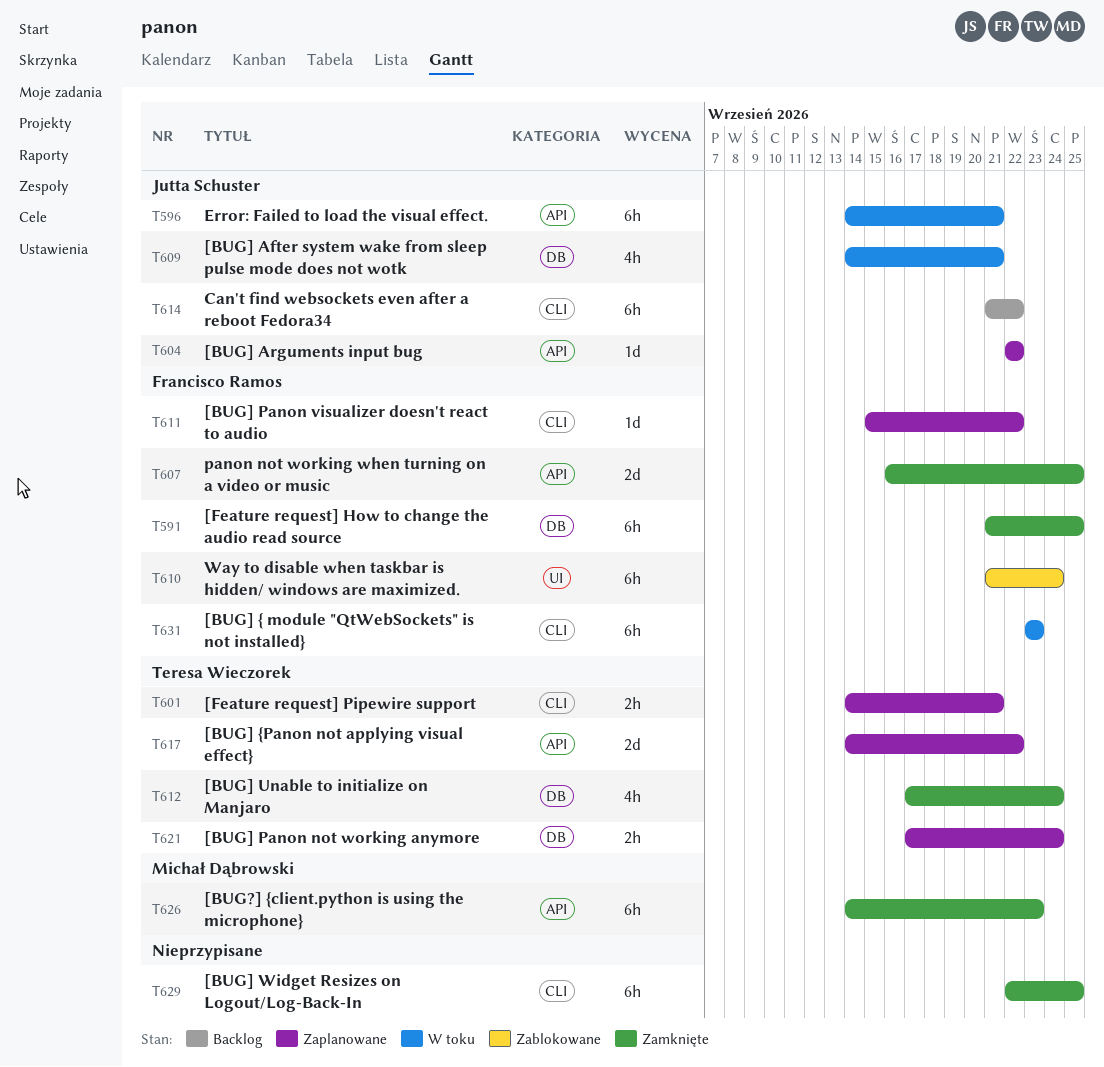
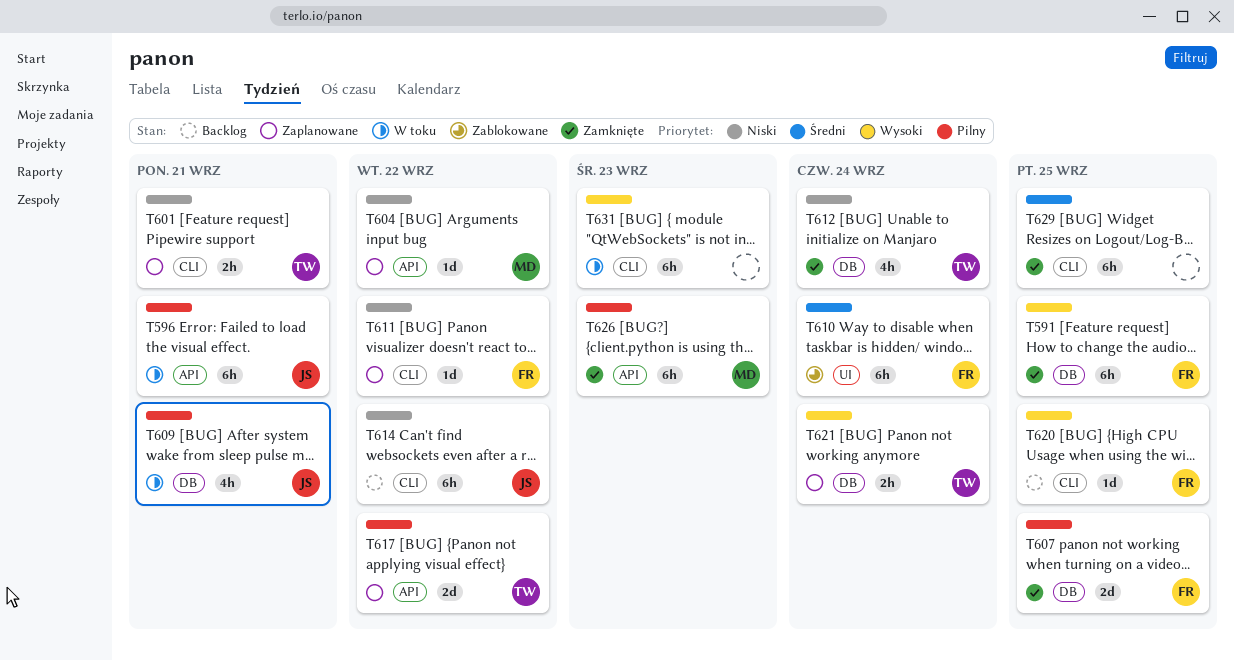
T604, owner: Jutta Schuster -> Michał Dąbrowski
T607, label: API -> DB
T620: none -> present
T631, owner: Francisco Ramos -> none

